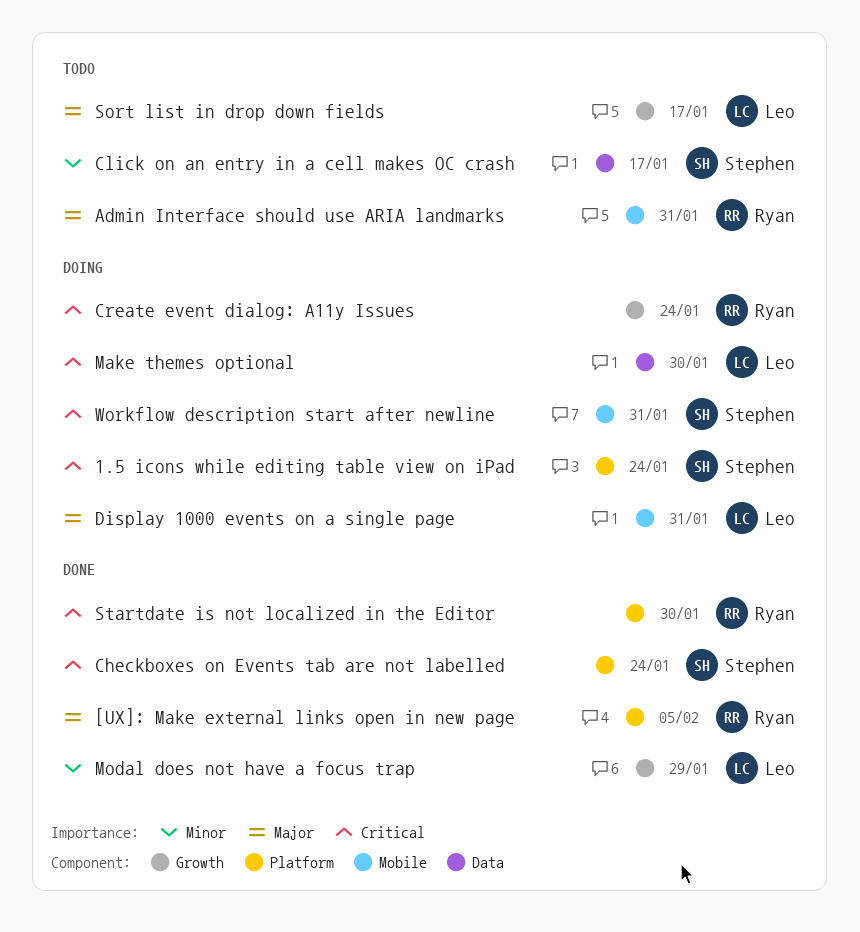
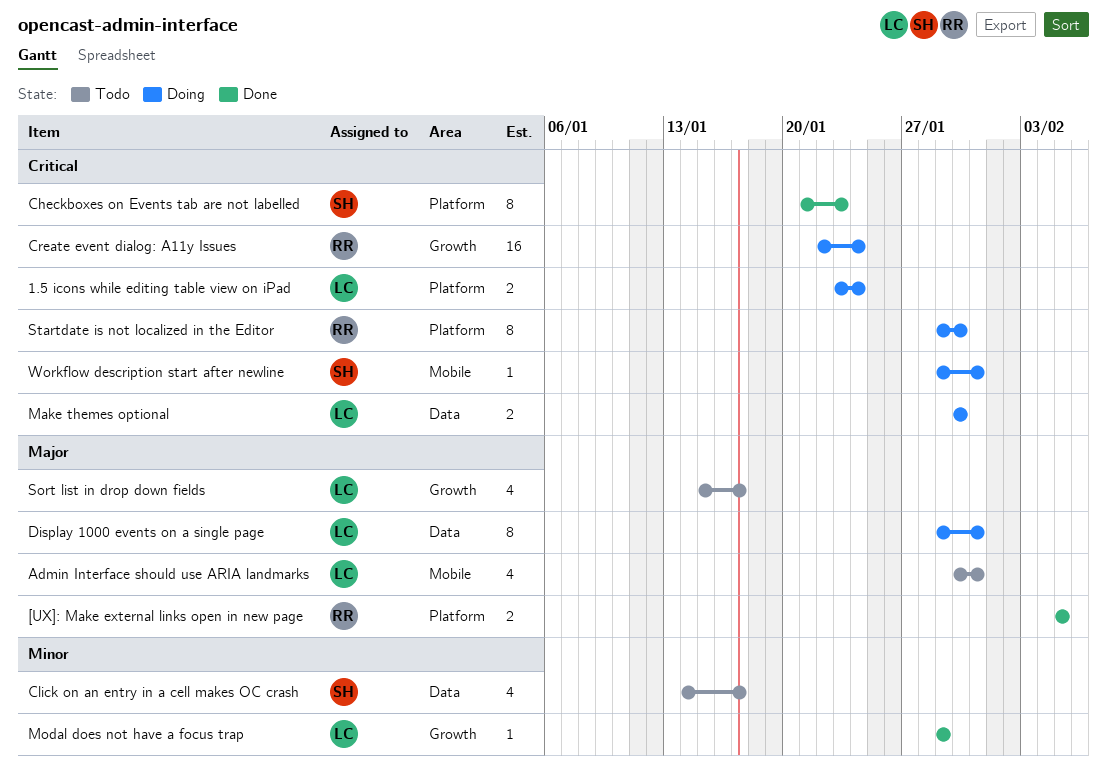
1.5 icons while editing table view on iPad, owner: Stephen -> Leo
Admin Interface should use ARIA landmarks, owner: Ryan -> Leo
Checkboxes on Events tab are not labelled, due: Jan 24 -> Jan 23
Display 1000 events on a single page, label: Mobile -> Data
Startdate is not localized in the Editor, status: Done -> Doing

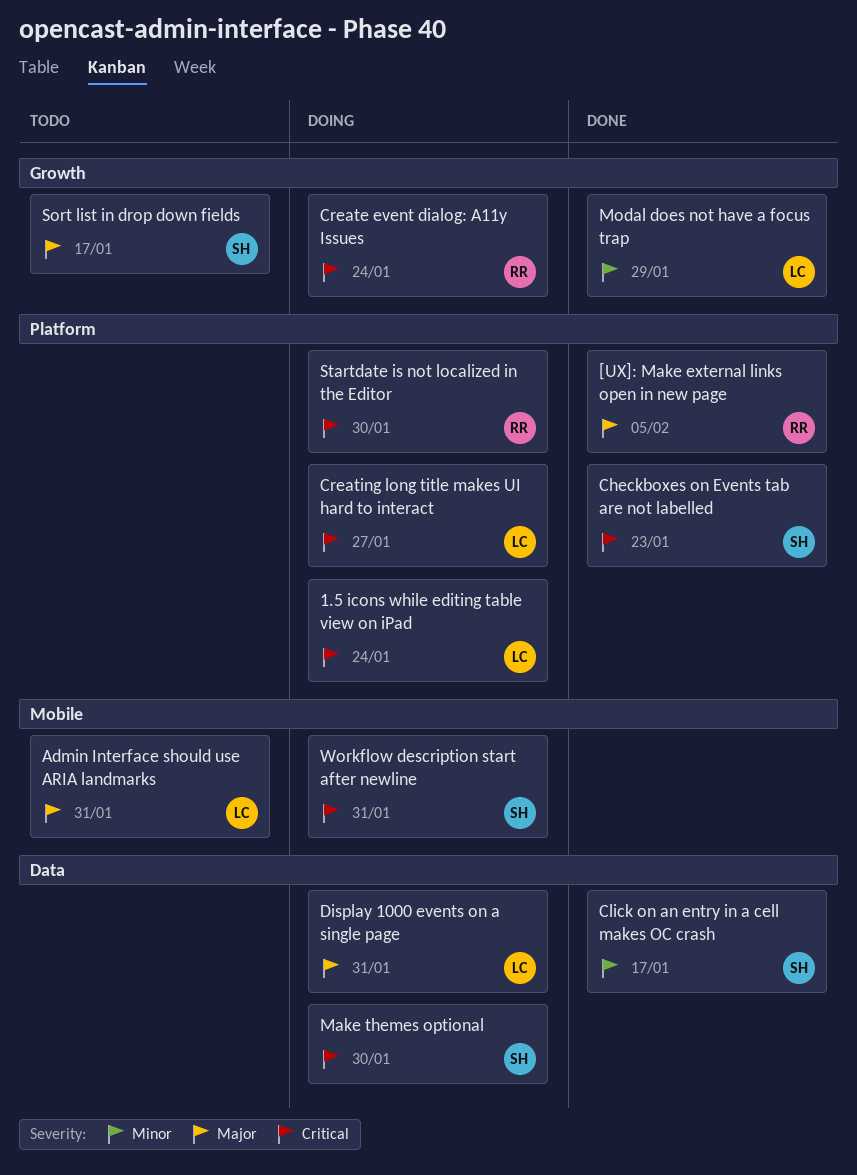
Click on an entry in a cell makes OC crash, status: Todo -> Done
Creating long title makes UI hard to interact: none -> present
Make themes optional, owner: LC -> SH
Sort list in drop down fields, owner: LC -> SH

